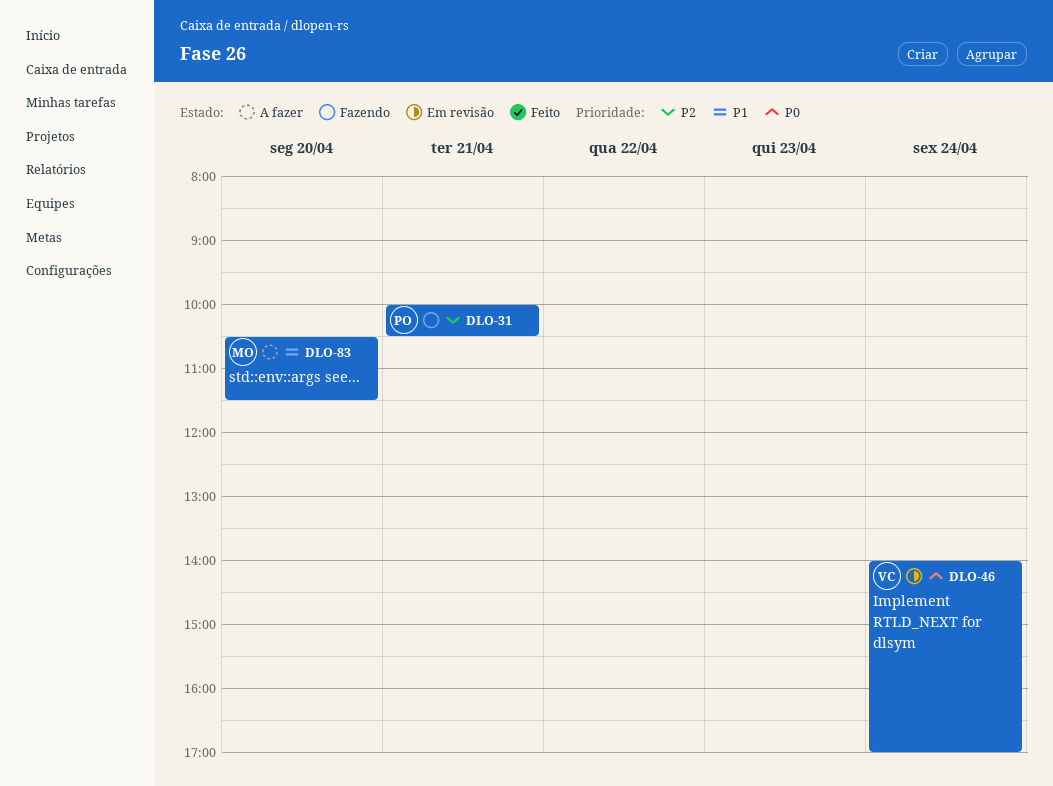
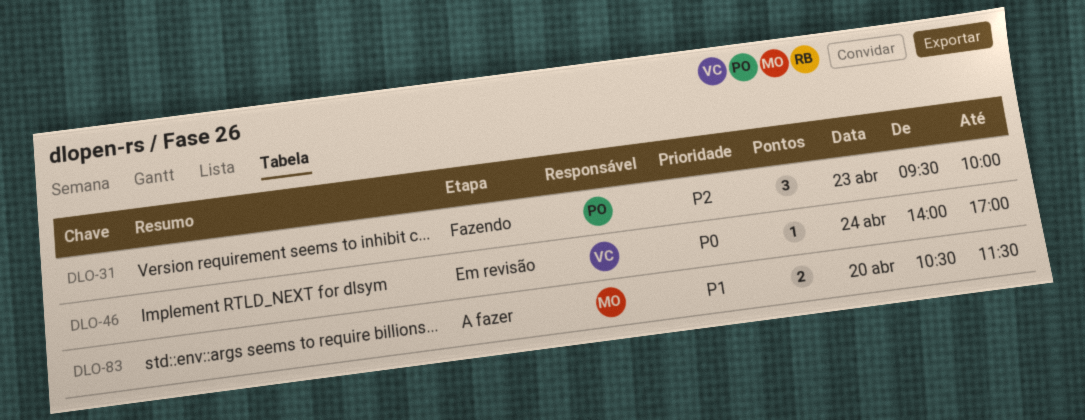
DLO-31, day: Apr 21 -> Apr 23
DLO-31, begins: 10:00 -> 09:30
DLO-31, ends: 10:30 -> 10:00

